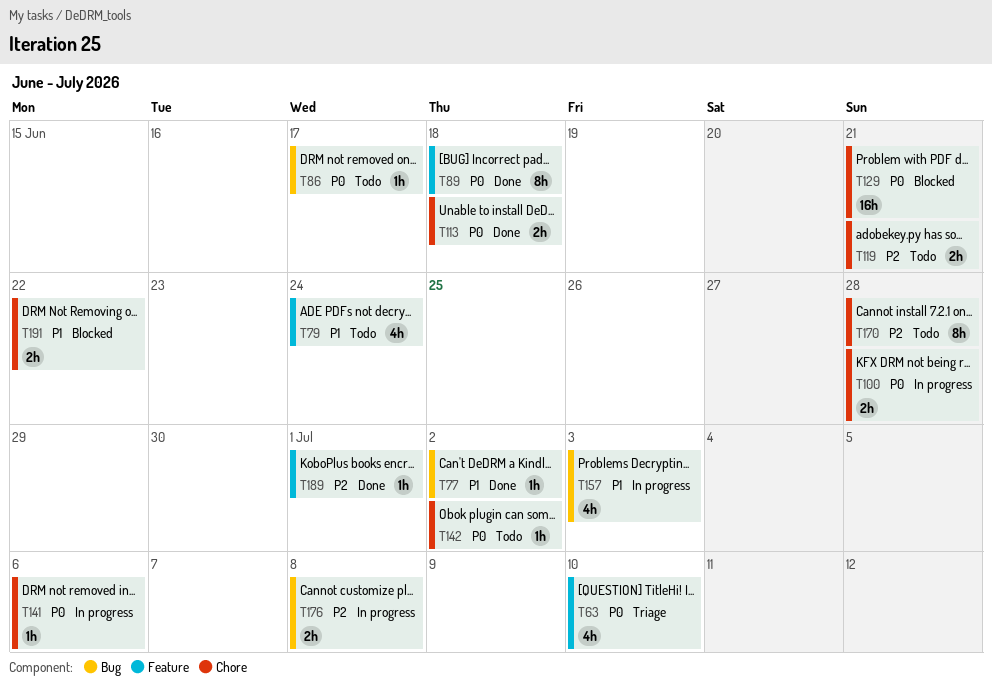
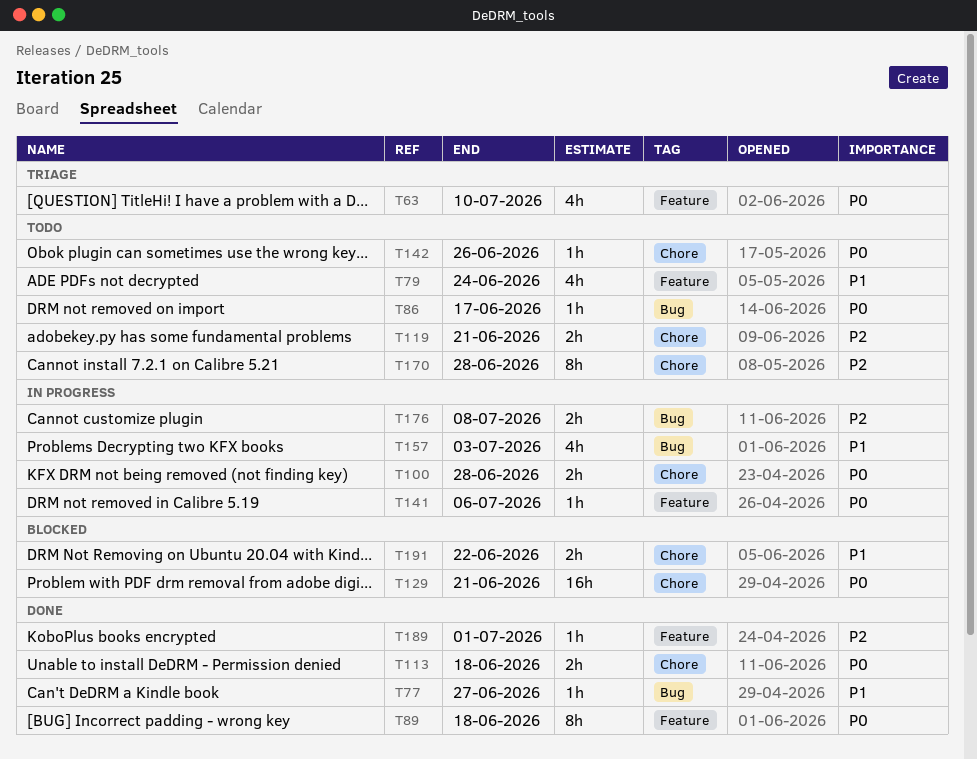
T77, due: Jul 2 -> Jun 27
T141, label: Chore -> Feature
T142, due: Jul 2 -> Jun 26

